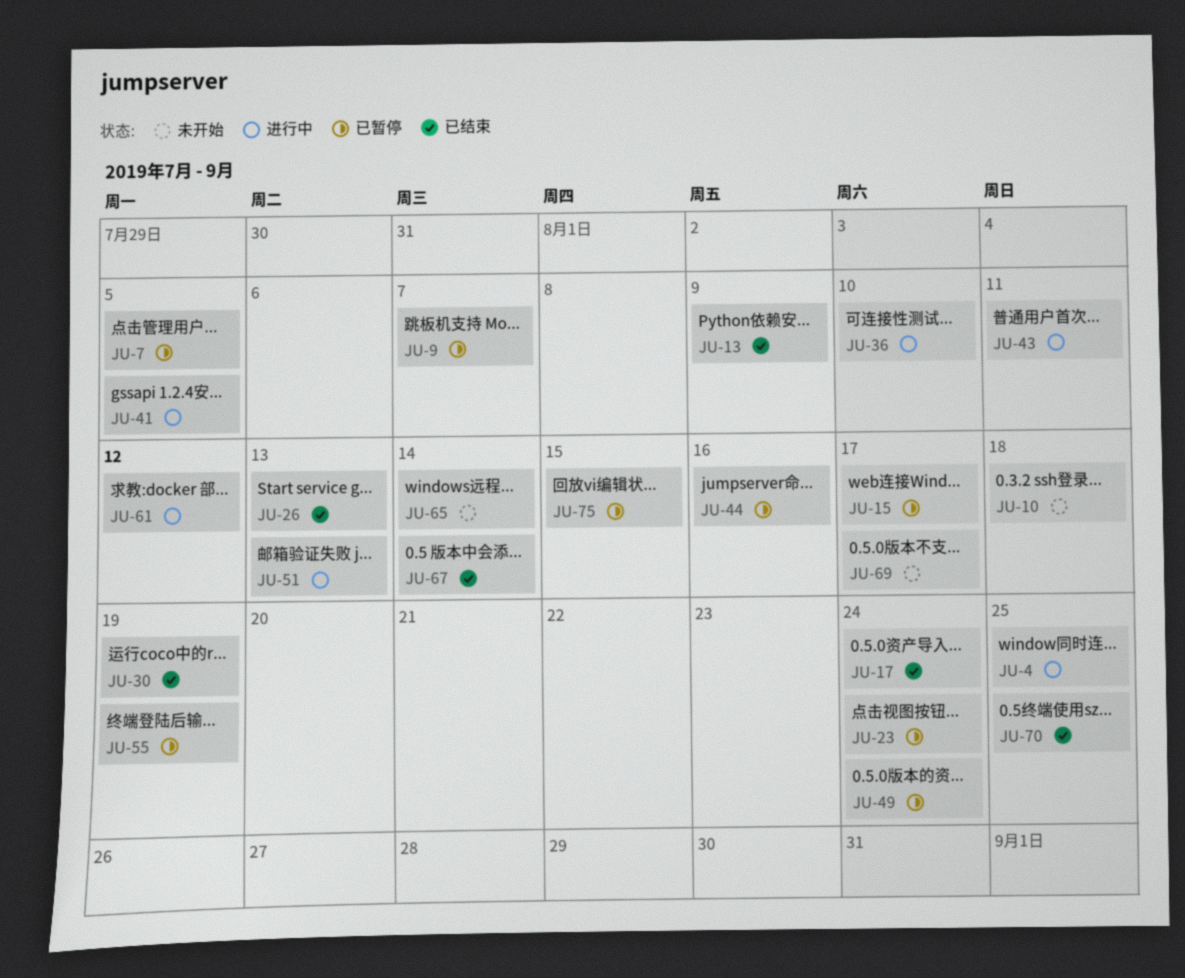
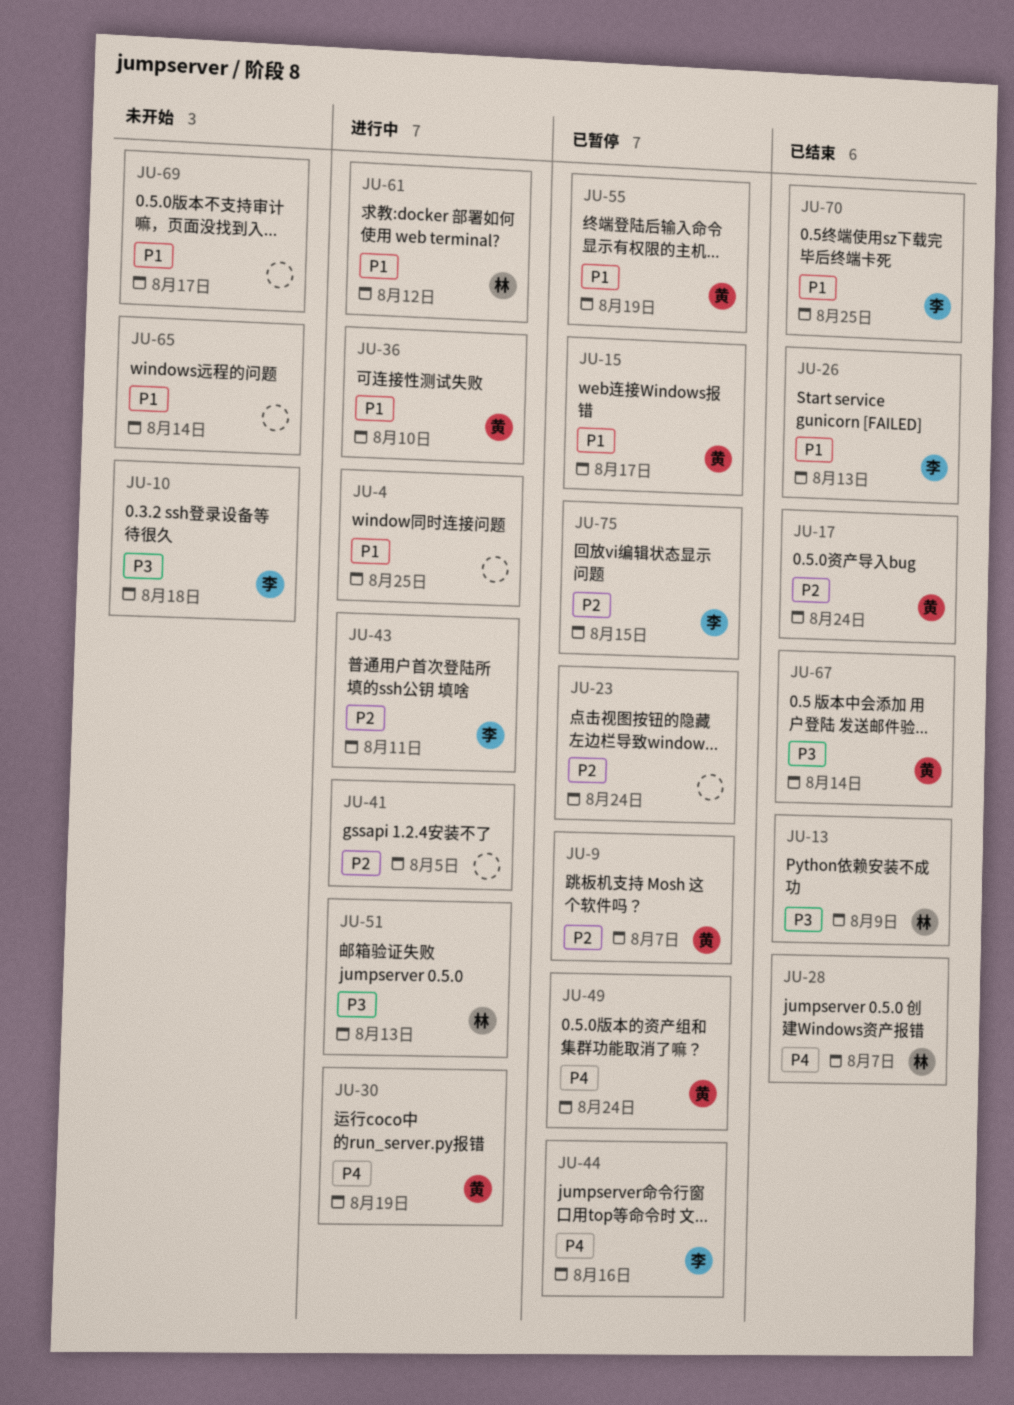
JU-7: present -> none
JU-28: none -> present
JU-30, status: 已结束 -> 进行中

